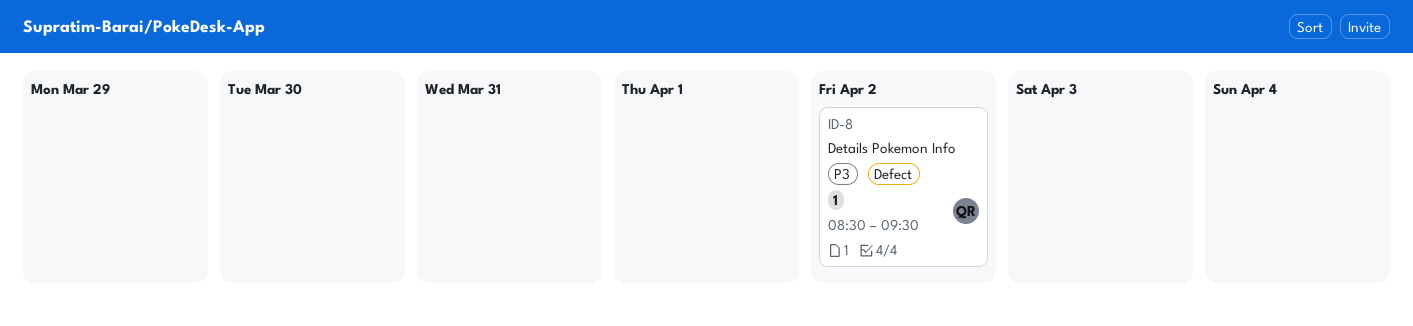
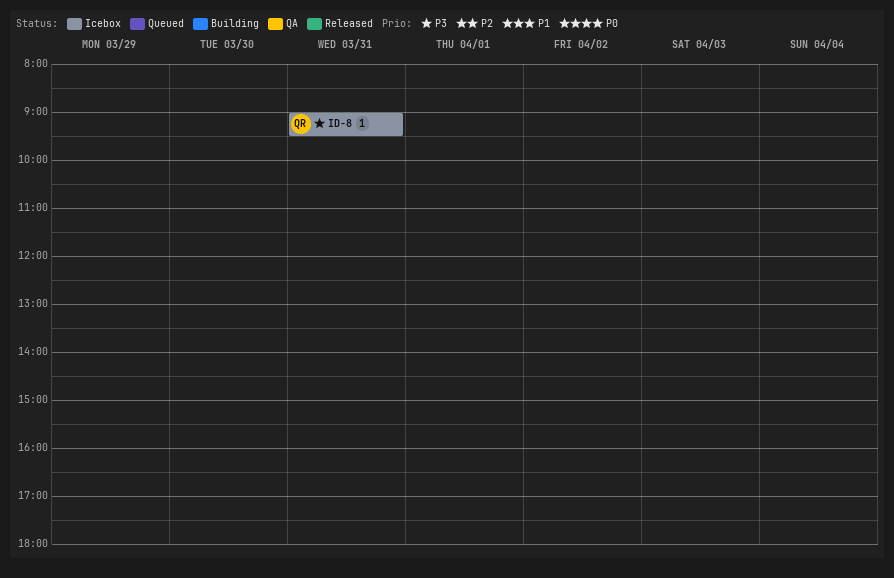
ID-8, day: Apr 2 -> Mar 31
ID-8, begins: 08:30 -> 09:00

